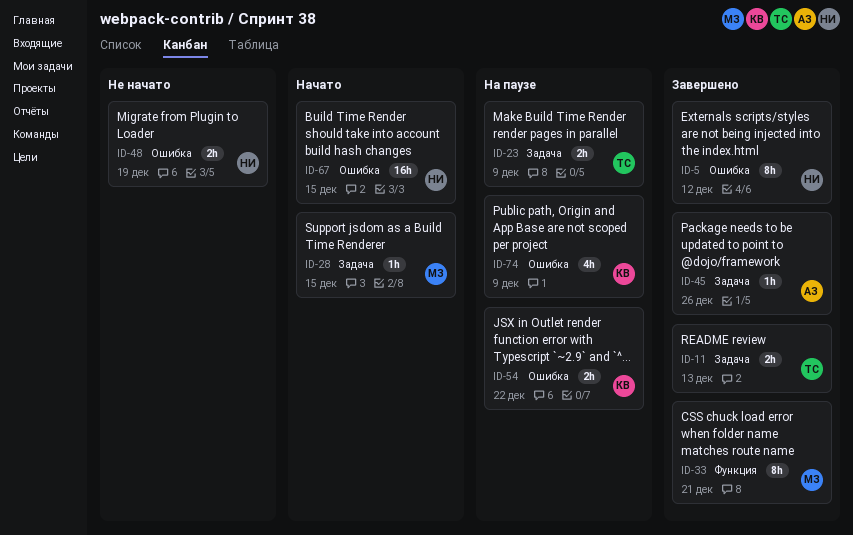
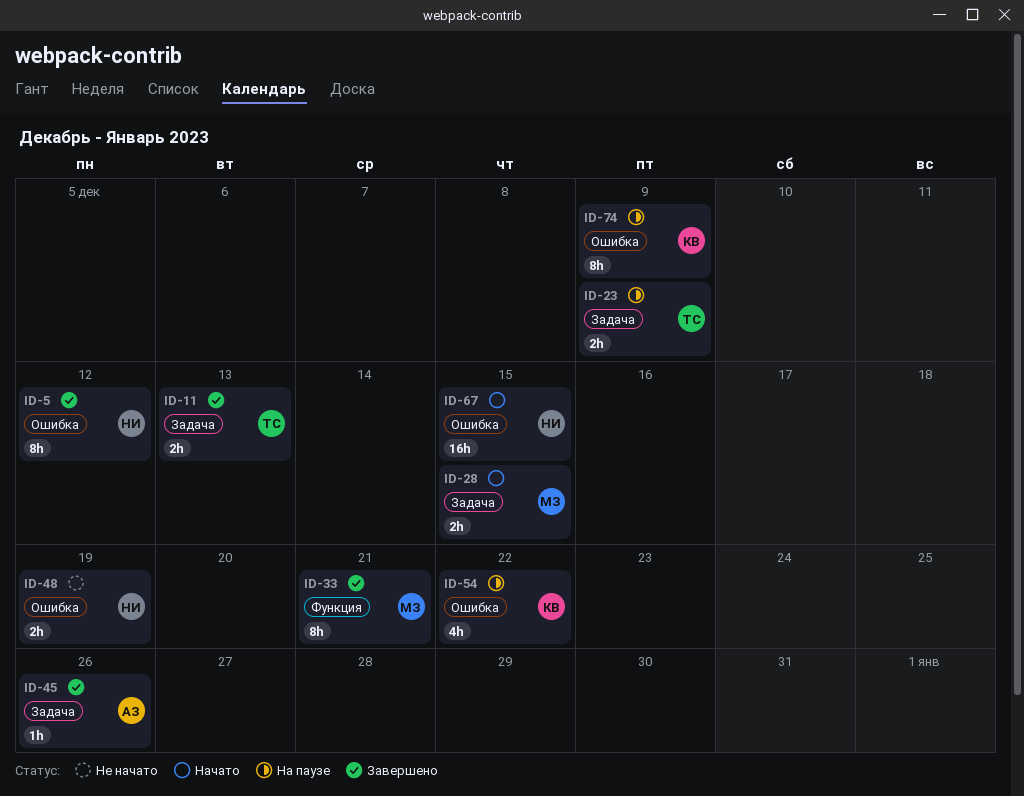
ID-28, estimate: 1h -> 2h
ID-54, estimate: 2h -> 4h
ID-74, estimate: 4h -> 8h

